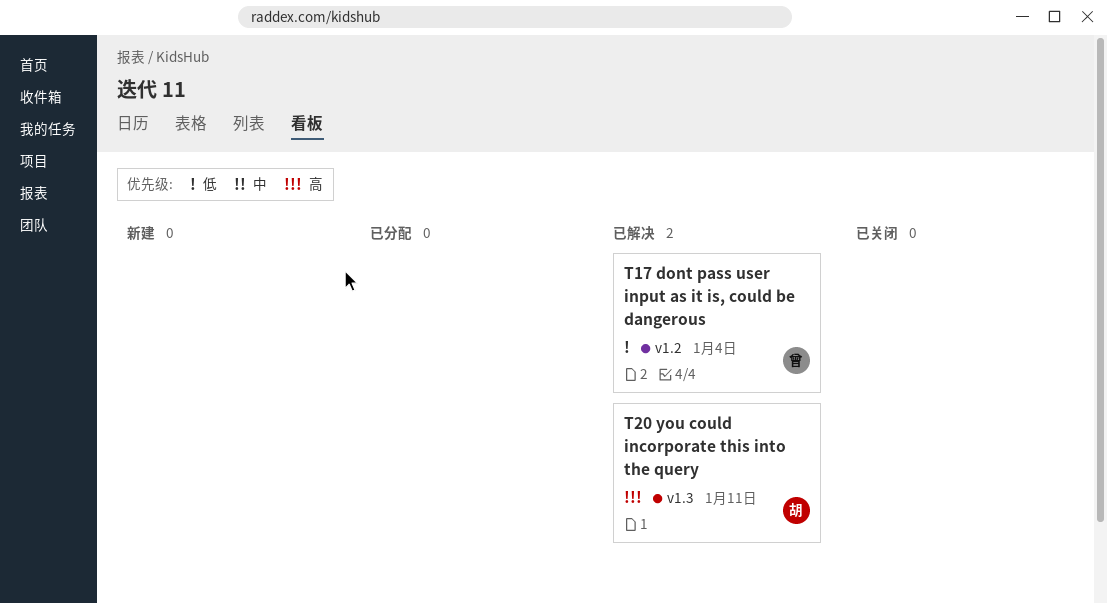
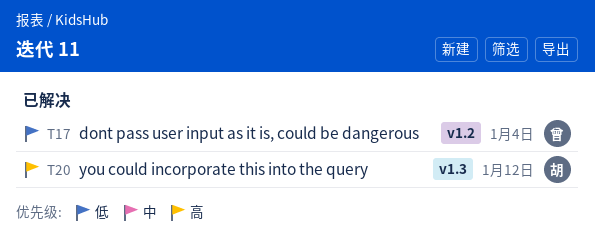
T20, due: Jan 11 -> Jan 12

